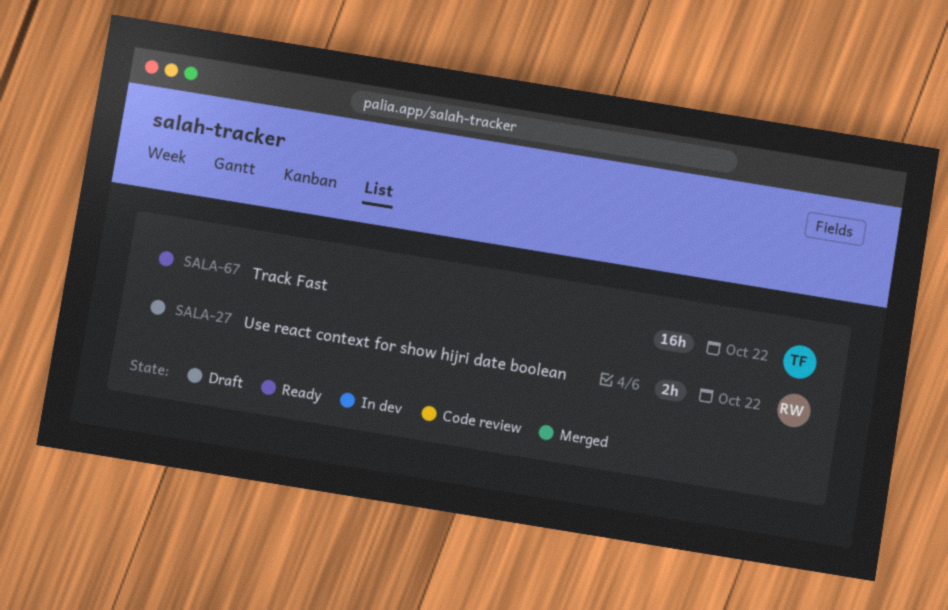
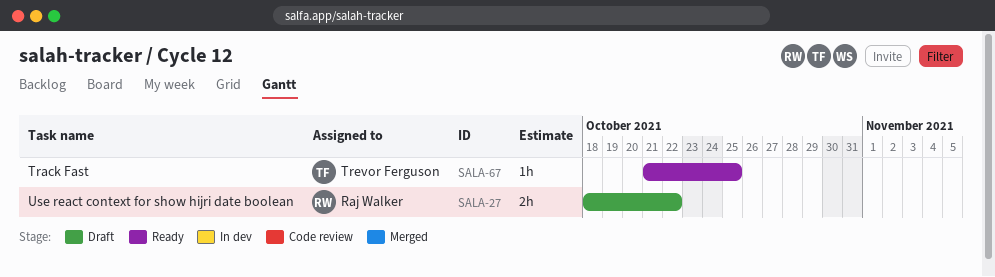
SALA-67, estimate: 16h -> 1h
SALA-67, due: Oct 22 -> Oct 25

